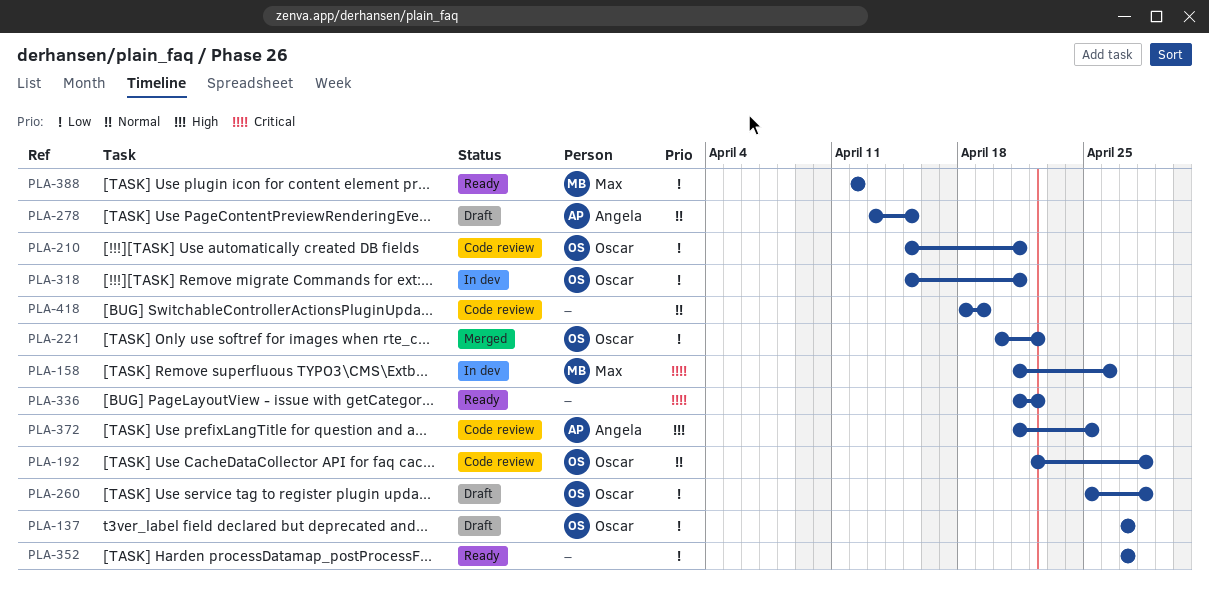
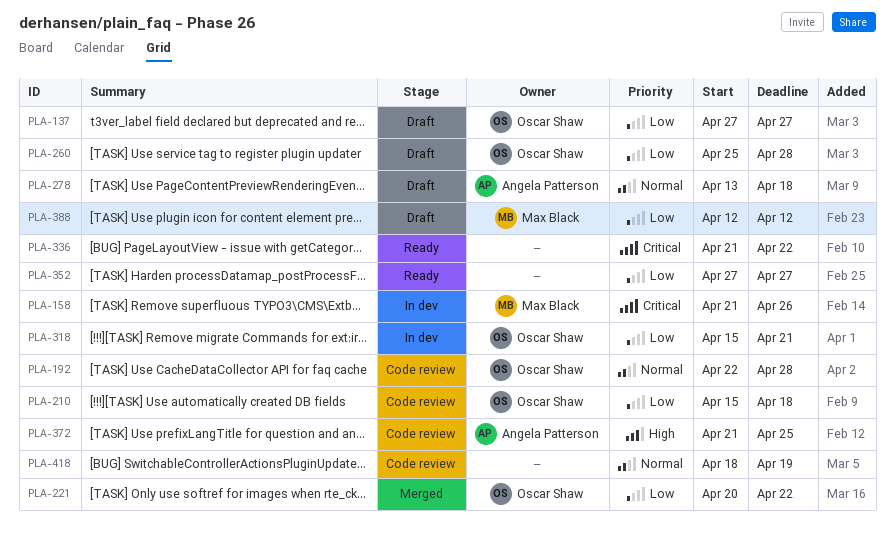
PLA-210, due: Apr 21 -> Apr 18
PLA-278, due: Apr 15 -> Apr 18
PLA-388, status: Ready -> Draft

